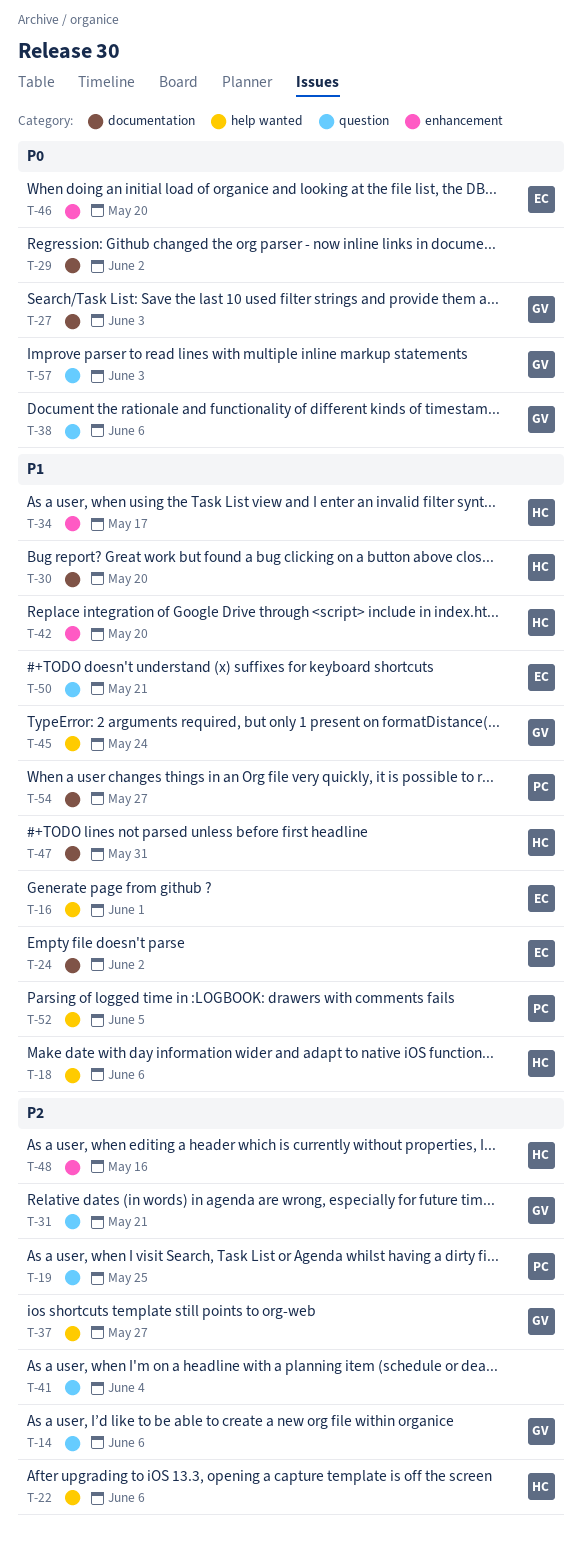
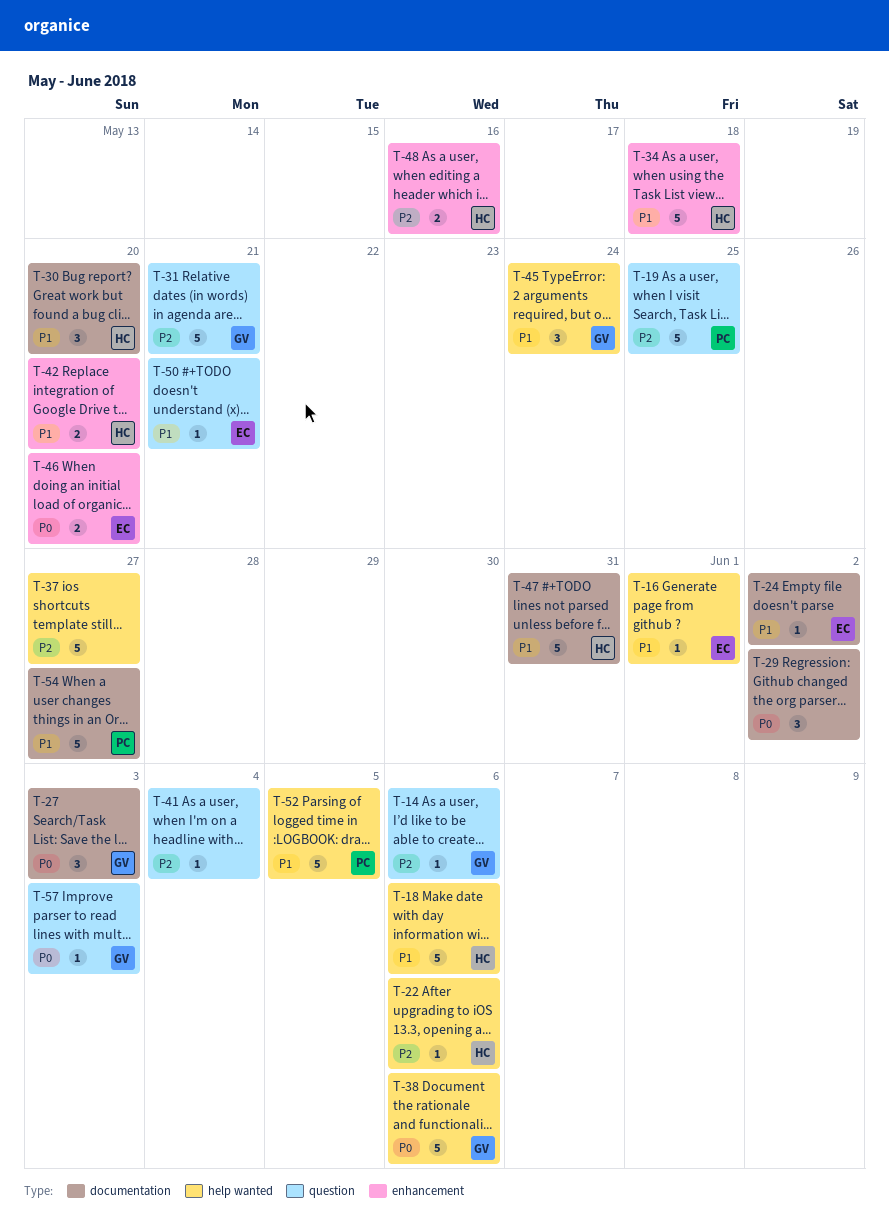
T-34, due: May 17 -> May 18
T-37, owner: GV -> none
T-38, label: question -> help wanted

